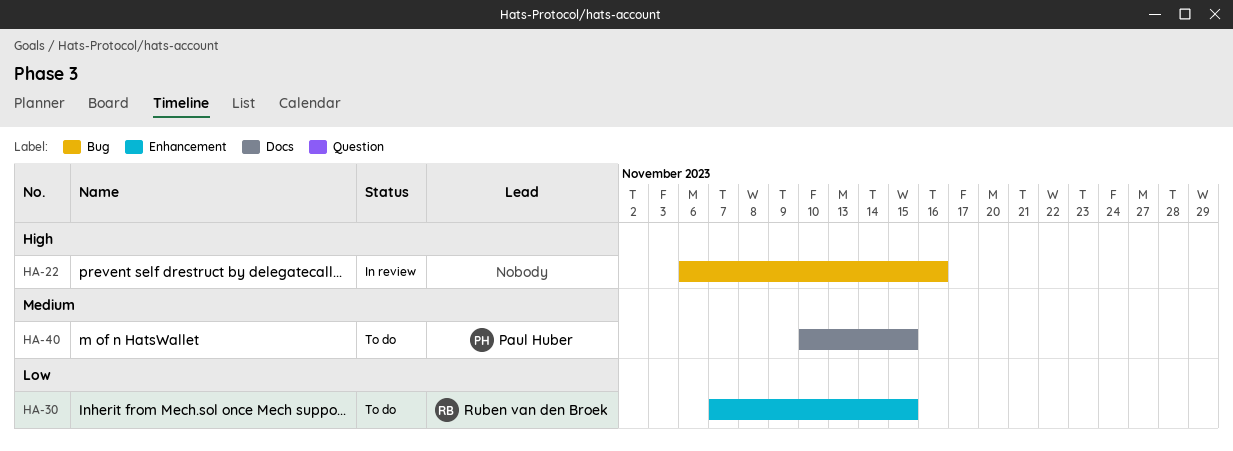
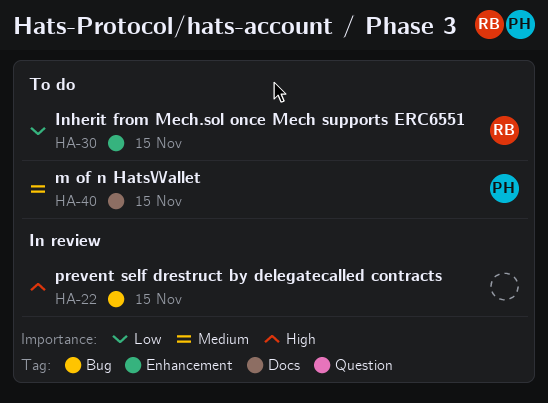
HA-22, due: Nov 16 -> Nov 15

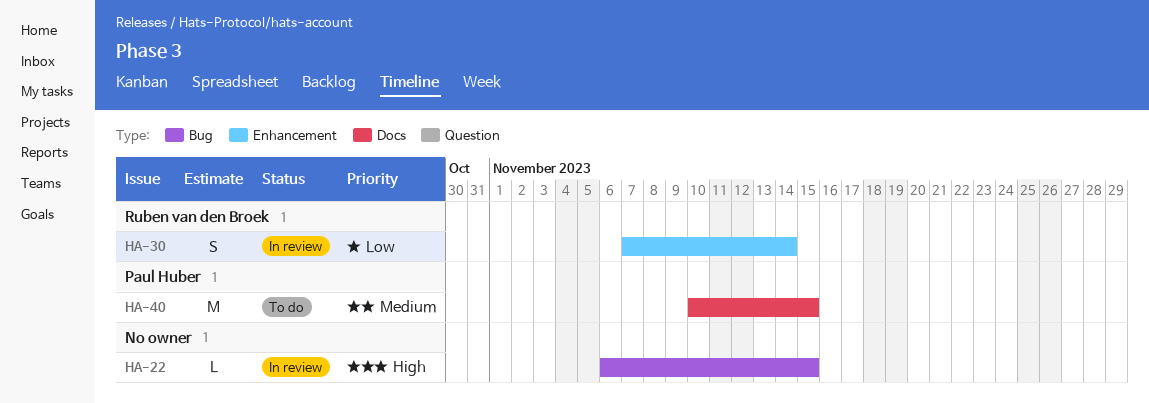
HA-30, status: To do -> In review
HA-30, due: Nov 15 -> Nov 14

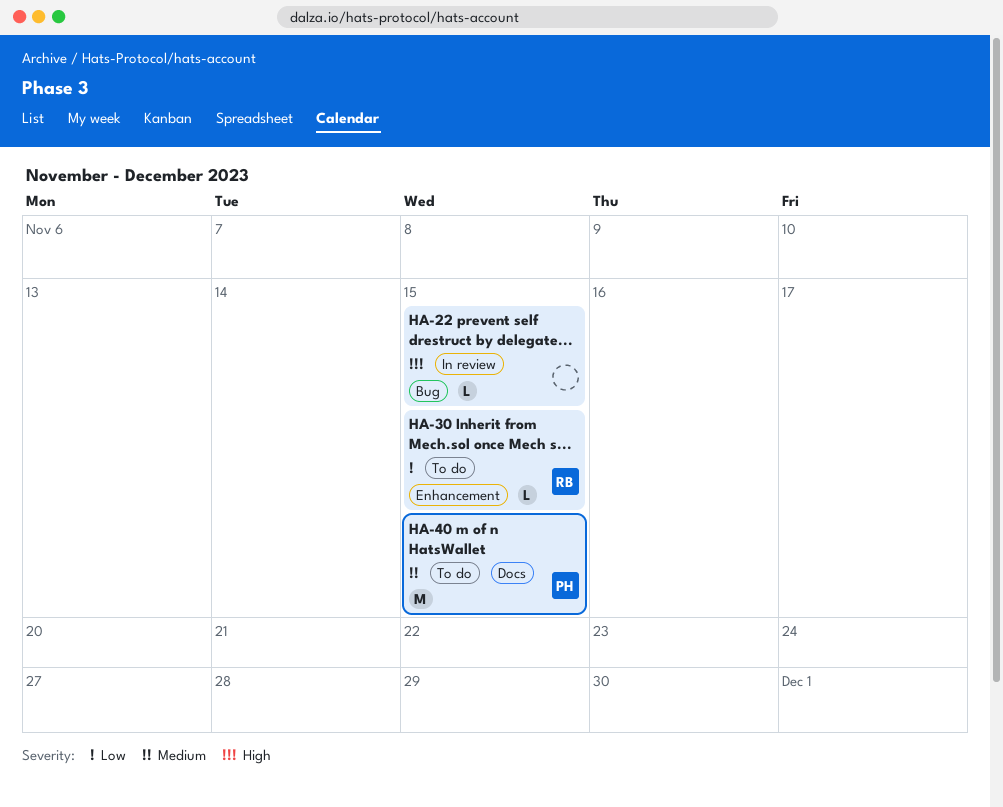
HA-30, status: In review -> To do
HA-30, estimate: S -> L
HA-30, due: Nov 14 -> Nov 15

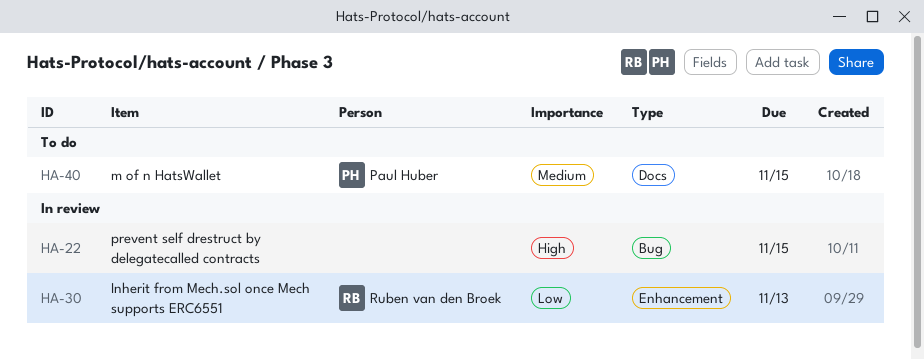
HA-30, status: To do -> In review
HA-30, due: Nov 15 -> Nov 13

